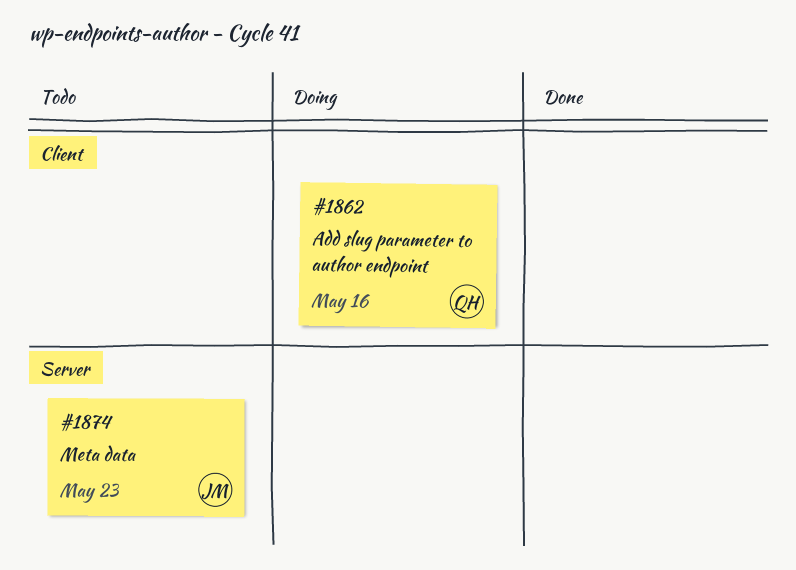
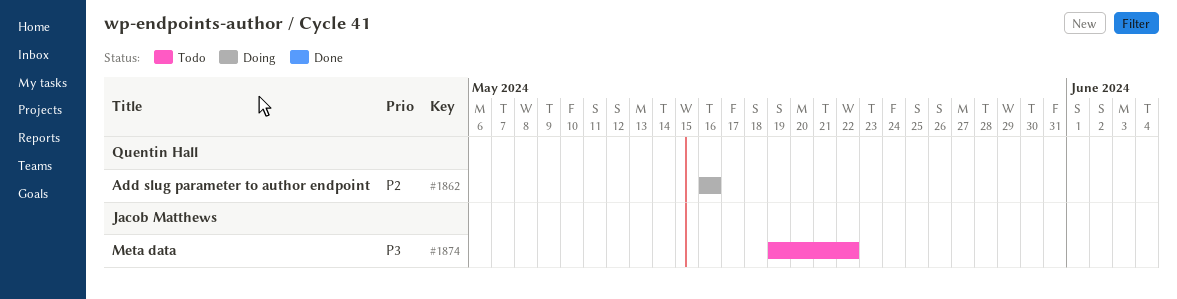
#1874, due: May 23 -> May 22

